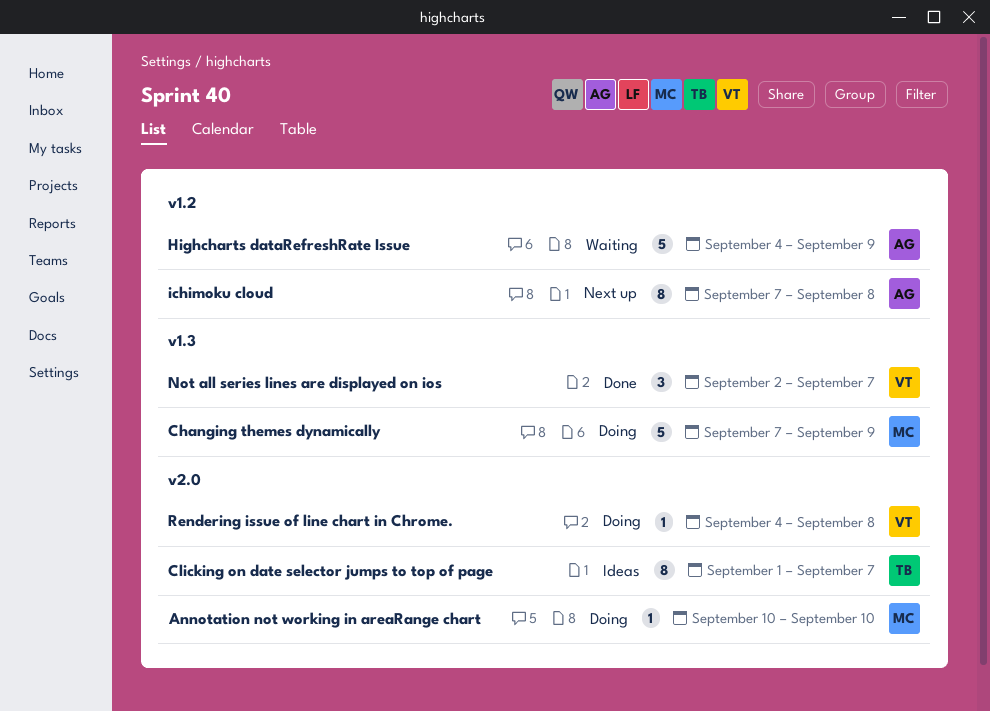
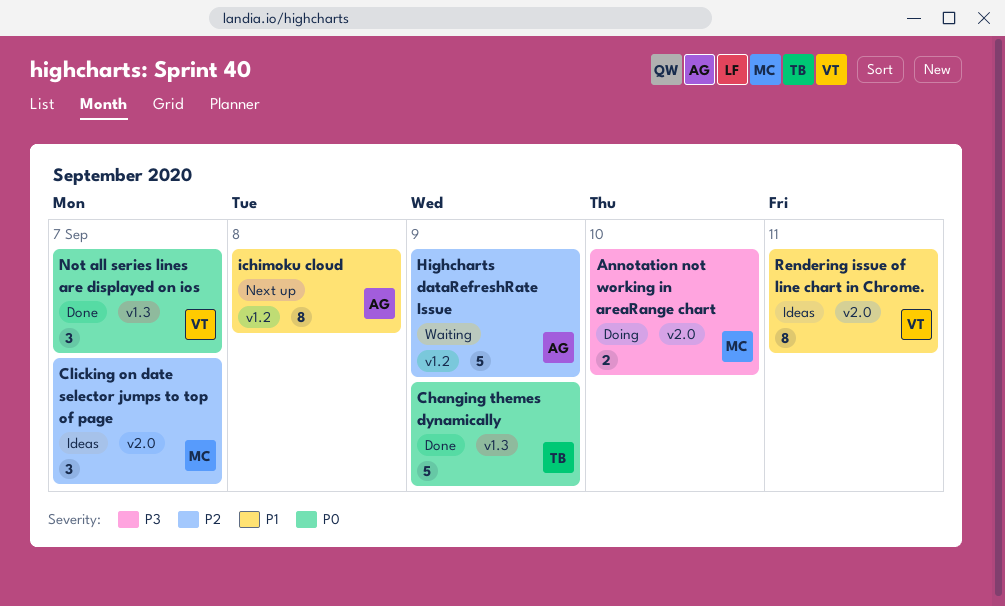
Annotation not working in areaRange chart, estimate: 1 -> 2
Changing themes dynamically, status: Doing -> Done
Changing themes dynamically, owner: MC -> TB
Clicking on date selector jumps to top of page, owner: TB -> MC
Clicking on date selector jumps to top of page, estimate: 8 -> 3
Rendering issue of line chart in Chrome., status: Doing -> Ideas
Rendering issue of line chart in Chrome., estimate: 1 -> 8
Rendering issue of line chart in Chrome., due: Sep 8 -> Sep 11

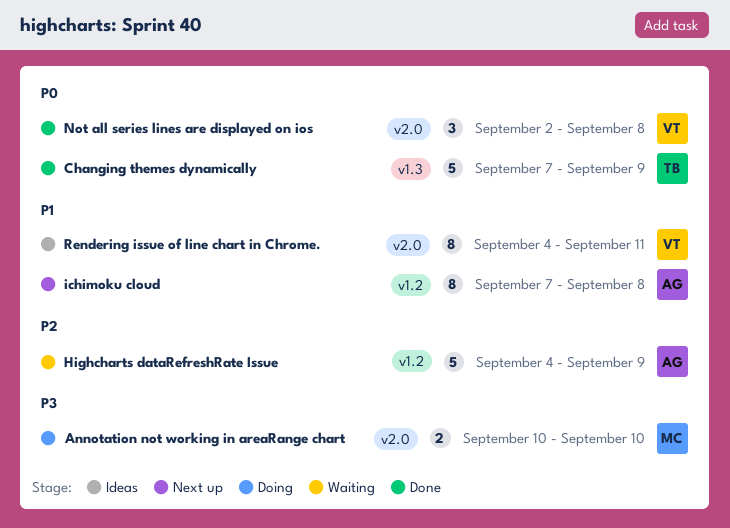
Clicking on date selector jumps to top of page: present -> none
Not all series lines are displayed on ios, label: v1.3 -> v2.0
Not all series lines are displayed on ios, due: Sep 7 -> Sep 8

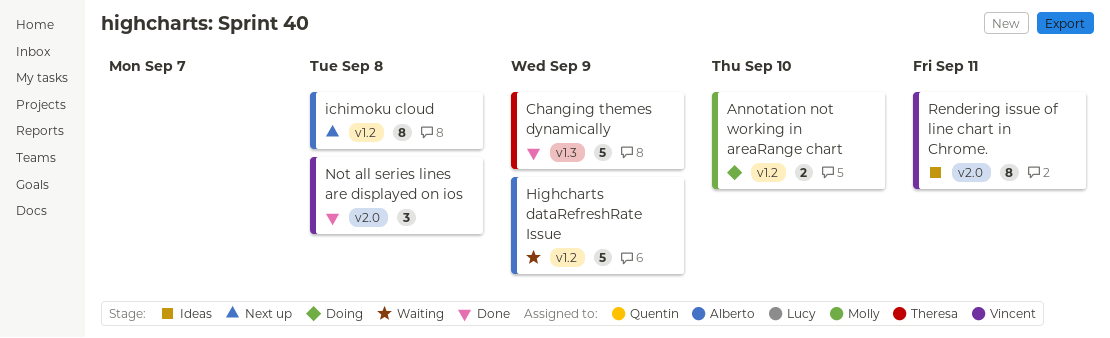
Annotation not working in areaRange chart, label: v2.0 -> v1.2

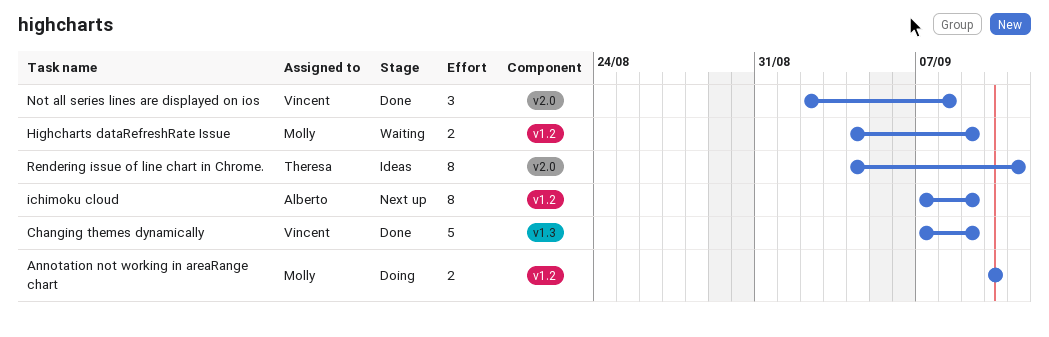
Changing themes dynamically, owner: Theresa -> Vincent
Highcharts dataRefreshRate Issue, owner: Alberto -> Molly
Highcharts dataRefreshRate Issue, estimate: 5 -> 2
ichimoku cloud, due: Sep 8 -> Sep 9
Rendering issue of line chart in Chrome., owner: Vincent -> Theresa

